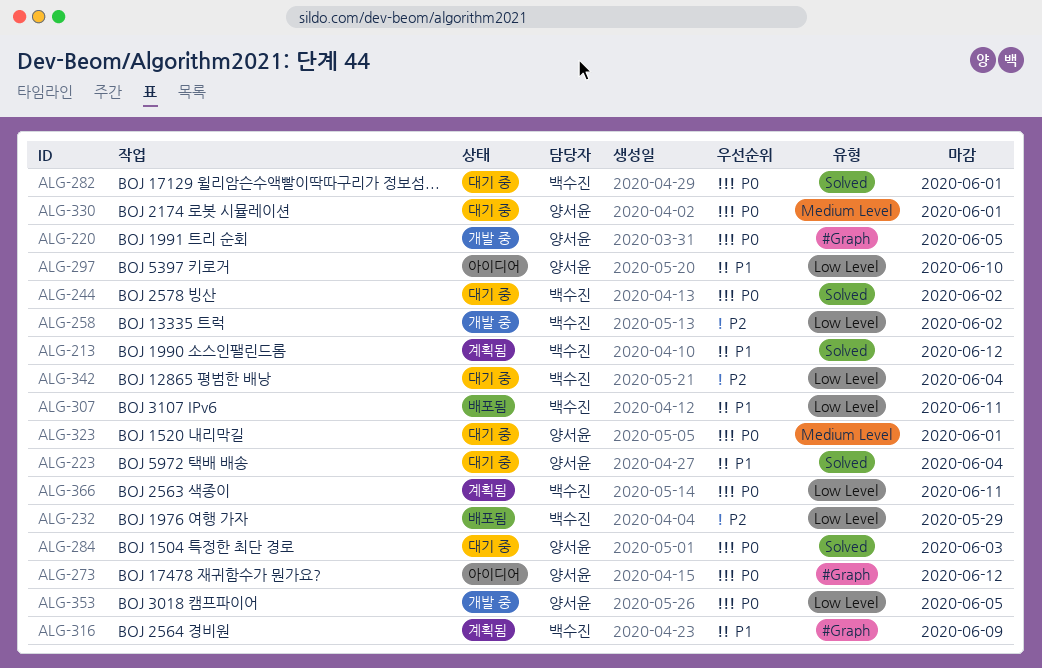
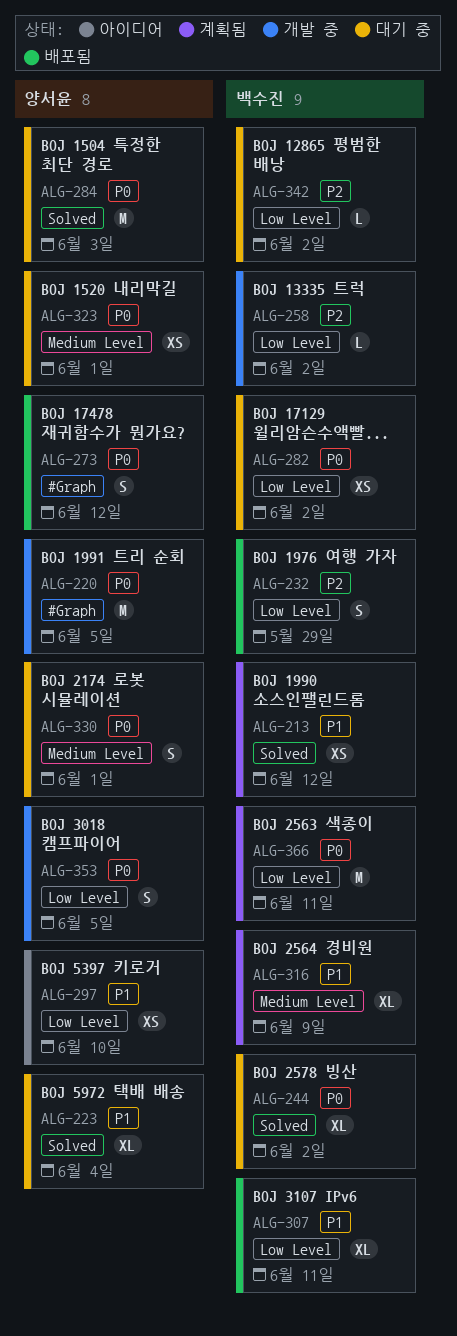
ALG-273, status: 아이디어 -> 배포됨
ALG-282, label: Solved -> Low Level
ALG-282, due: Jun 1 -> Jun 2
ALG-316, label: #Graph -> Medium Level
ALG-342, due: Jun 4 -> Jun 2

